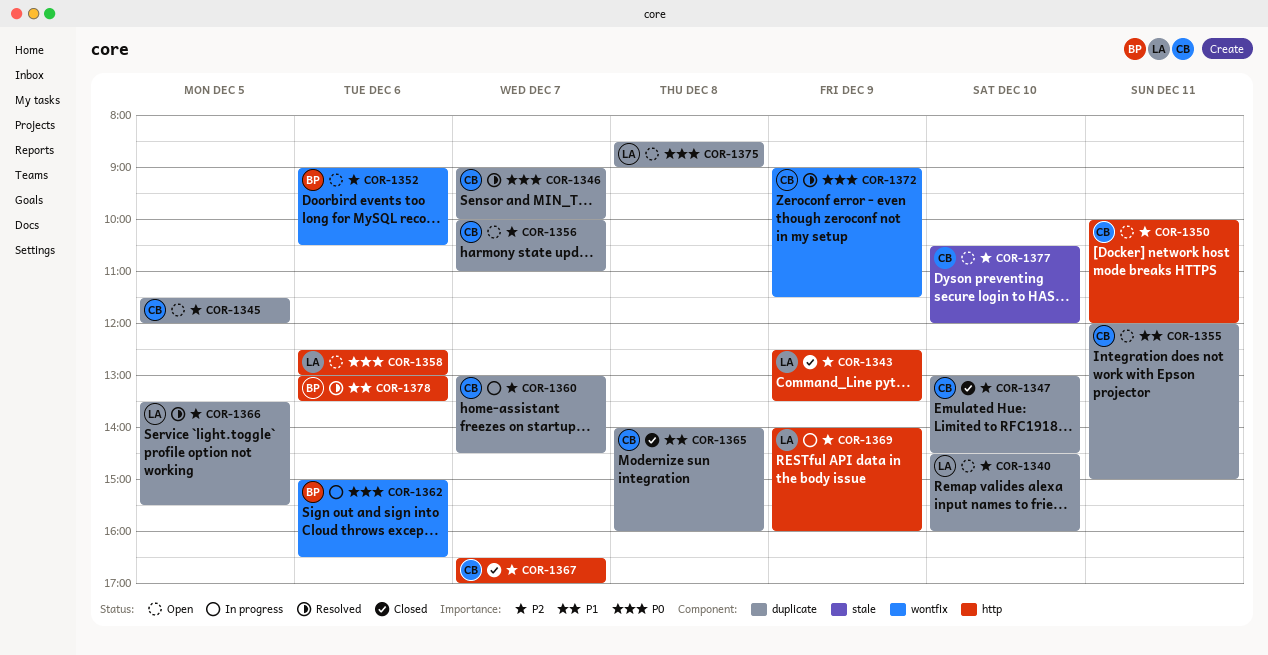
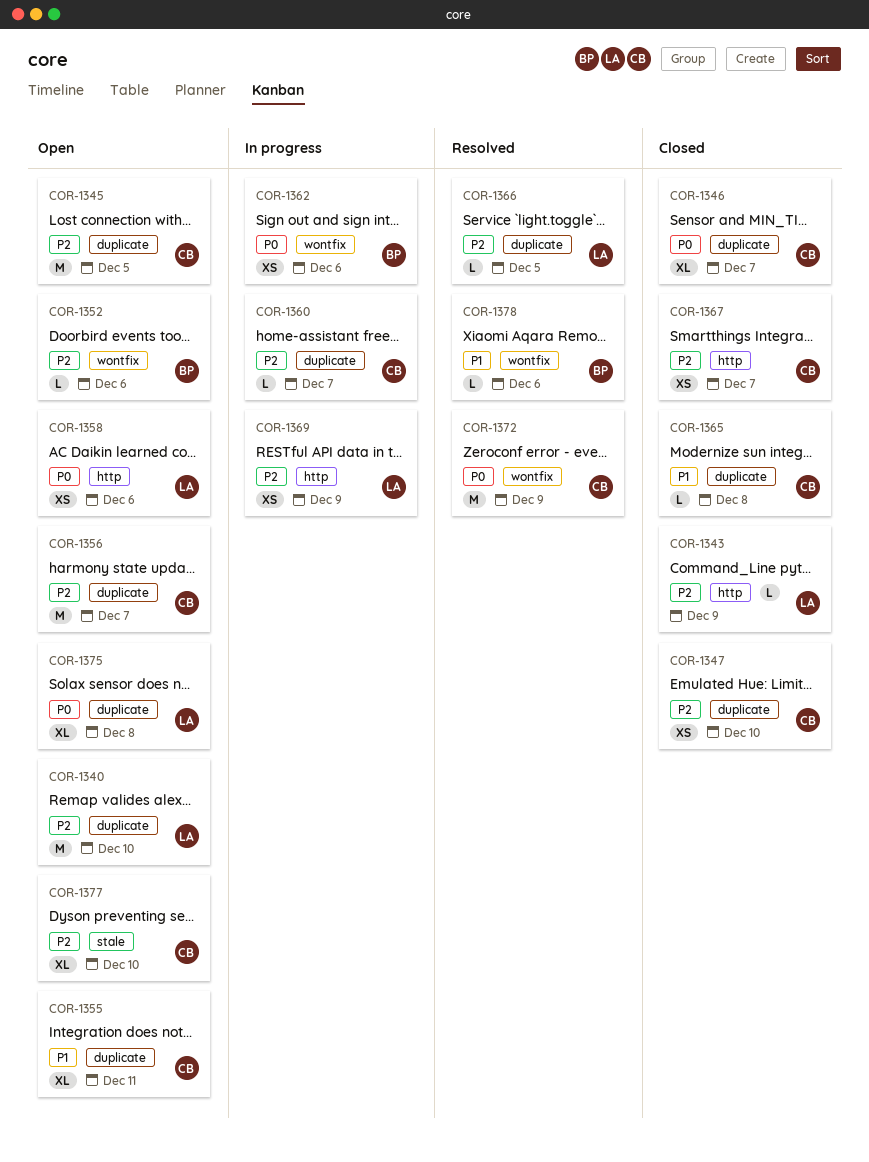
COR-1346, status: Resolved -> Closed
COR-1350: present -> none
COR-1378, label: http -> wontfix

